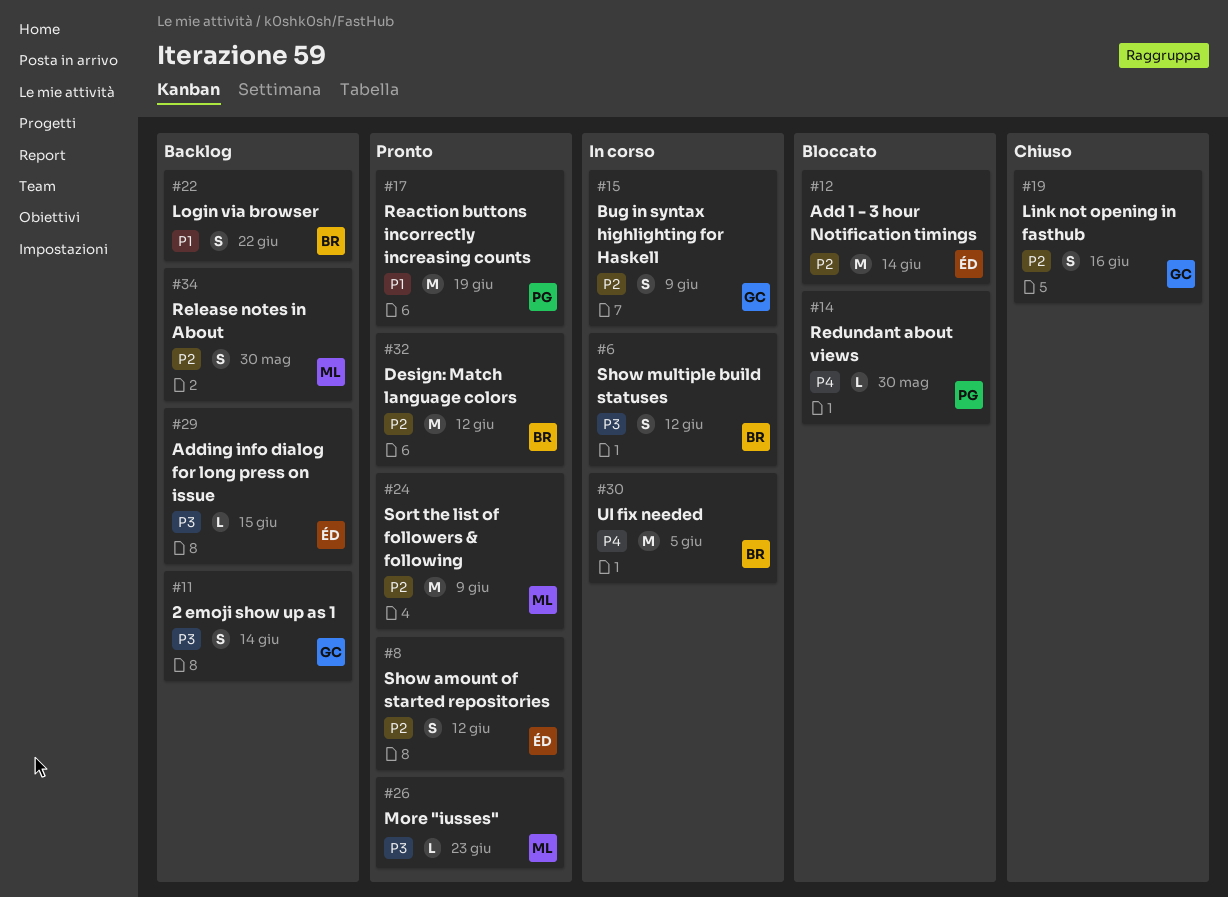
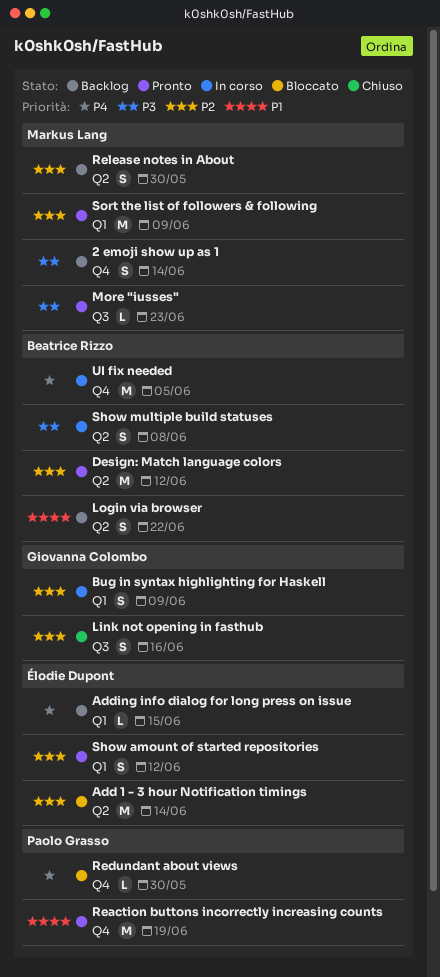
2 emoji show up as 1, owner: Giovanna Colombo -> Markus Lang
Adding info dialog for long press on issue, priority: P3 -> P4
Show multiple build statuses, due: Jun 12 -> Jun 8

